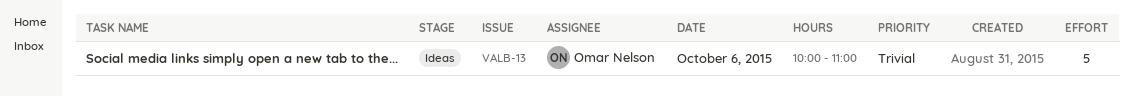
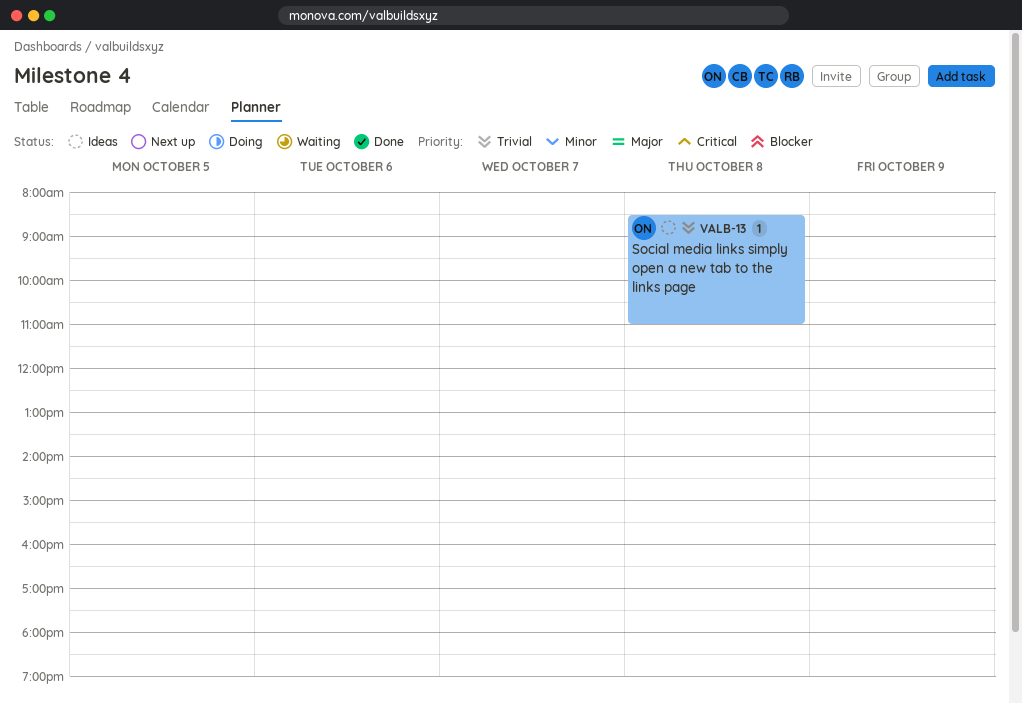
VALB-13, estimate: 5 -> 1
VALB-13, day: Oct 6 -> Oct 8
VALB-13, begins: 10:00 -> 08:30

